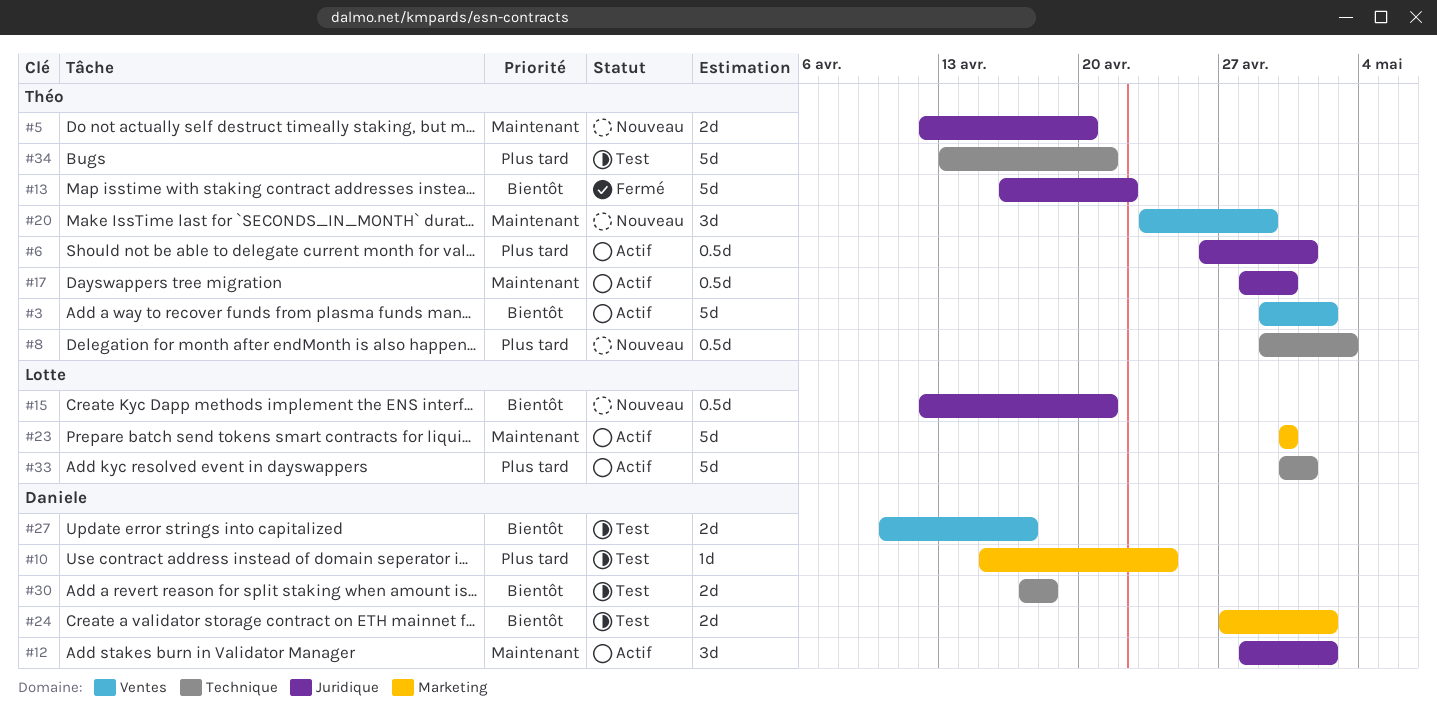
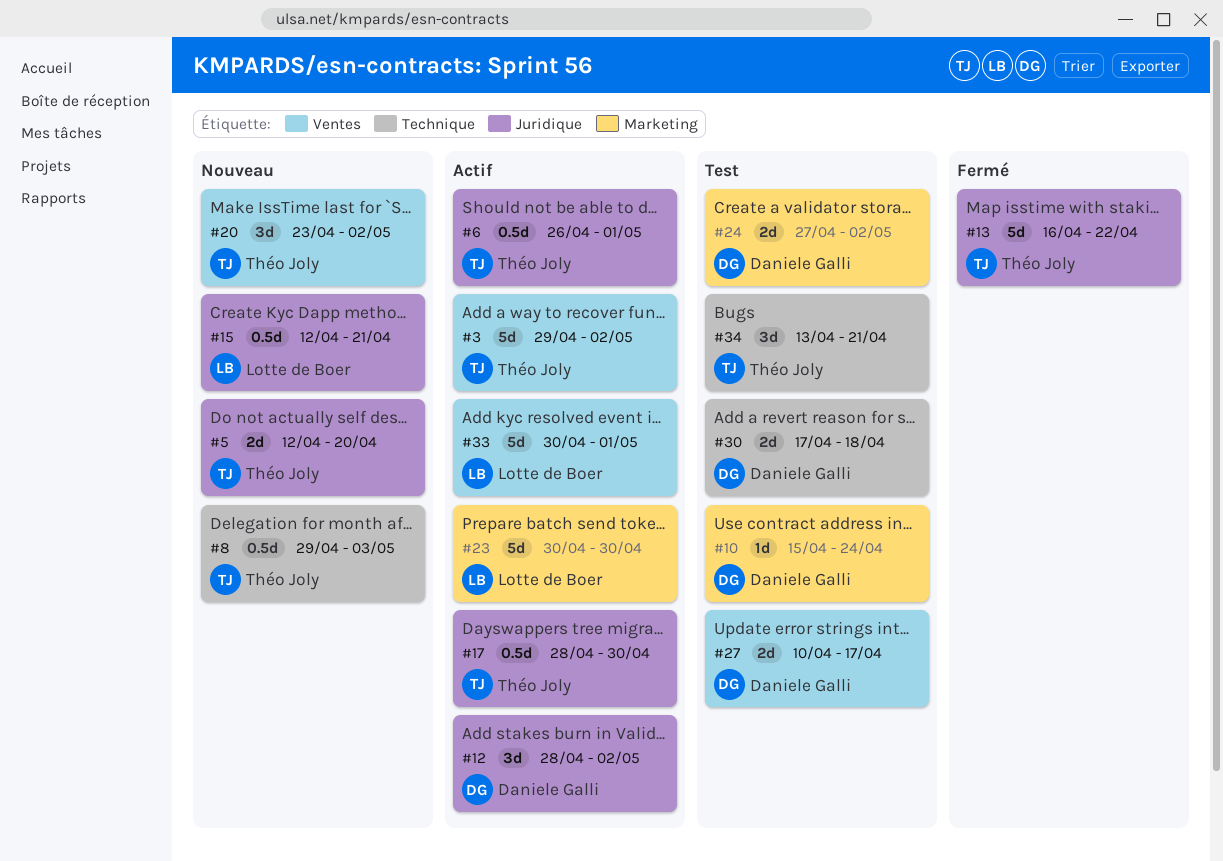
#20, due: Apr 29 -> May 2
#33, label: Technique -> Ventes
#34, estimate: 5d -> 3d

